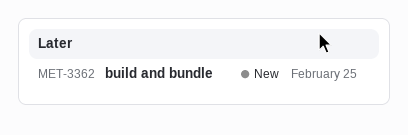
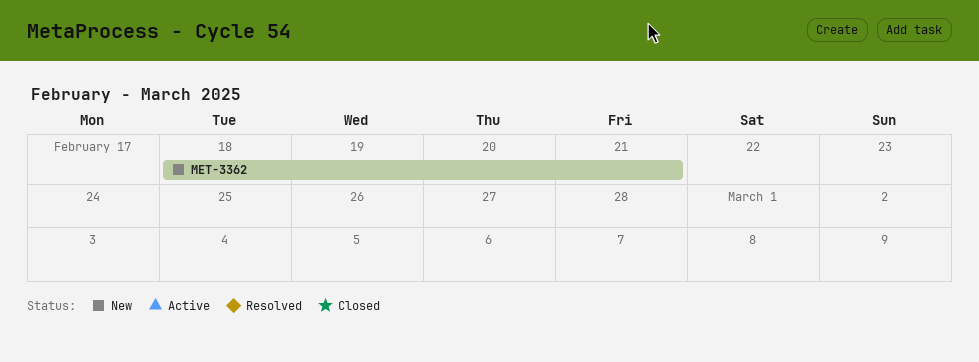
MET-3362, due: Feb 25 -> Feb 21

